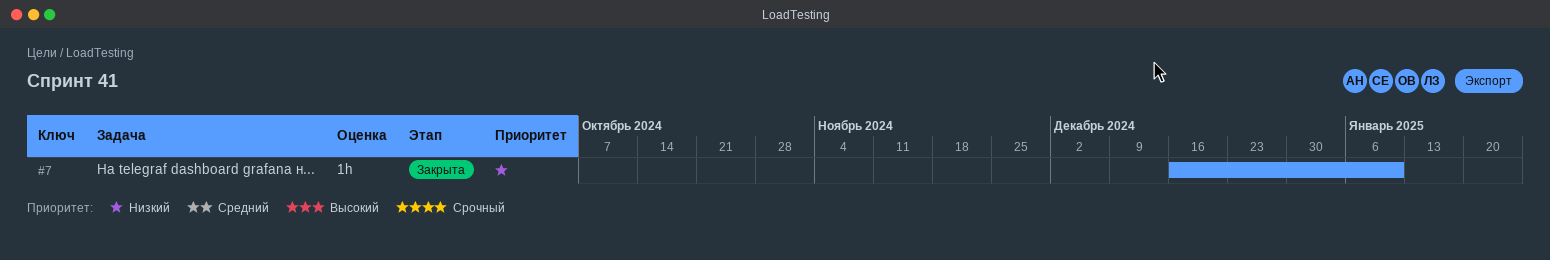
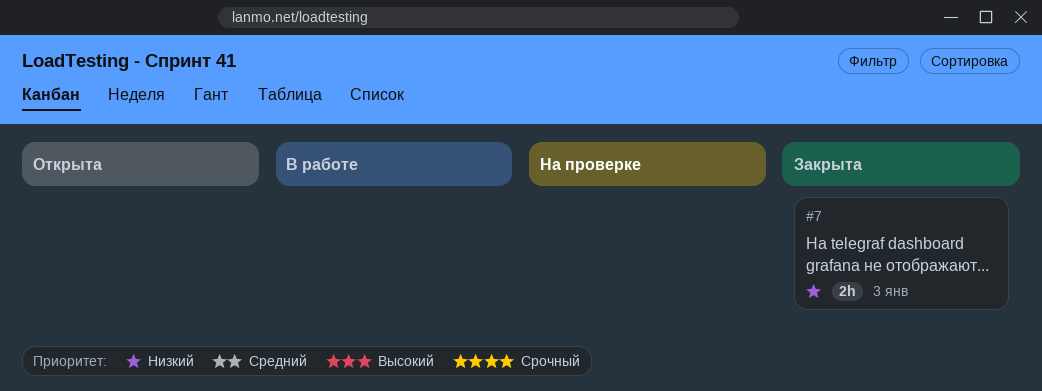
#7, estimate: 1h -> 2h
#7, due: Jan 10 -> Jan 3

